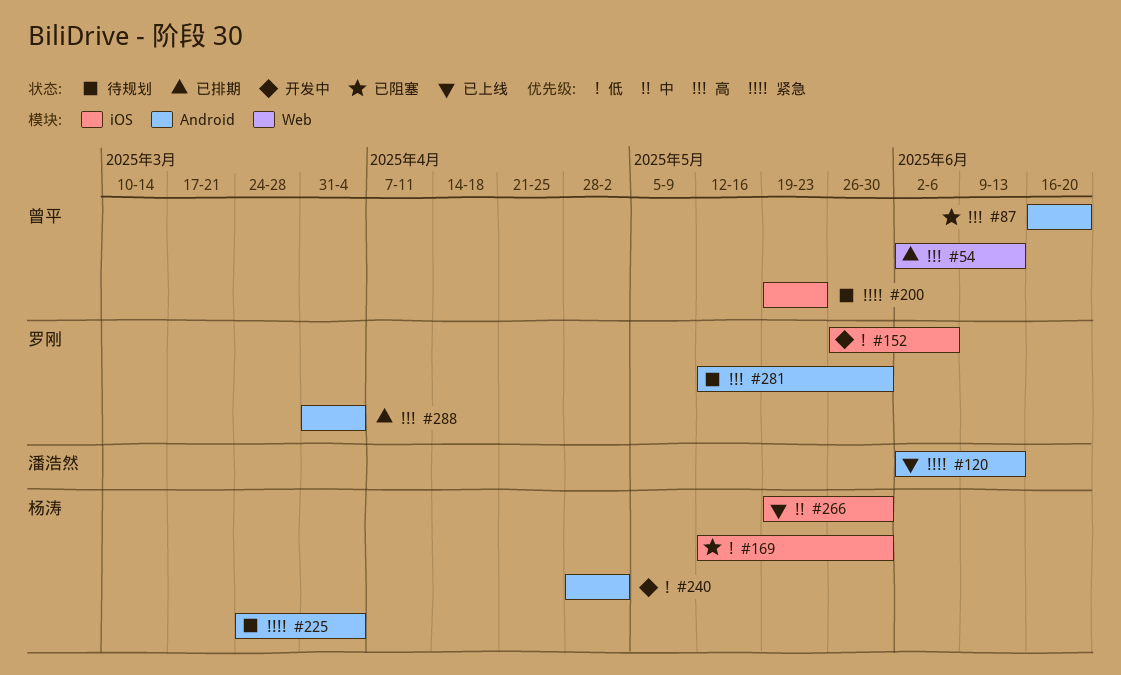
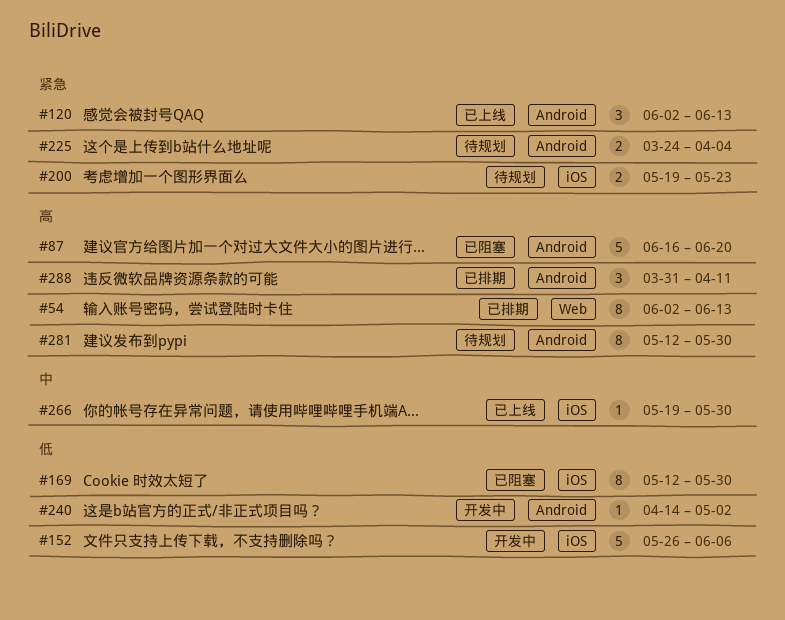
#240, start: Apr 28 -> Apr 14
#288, due: Apr 4 -> Apr 11

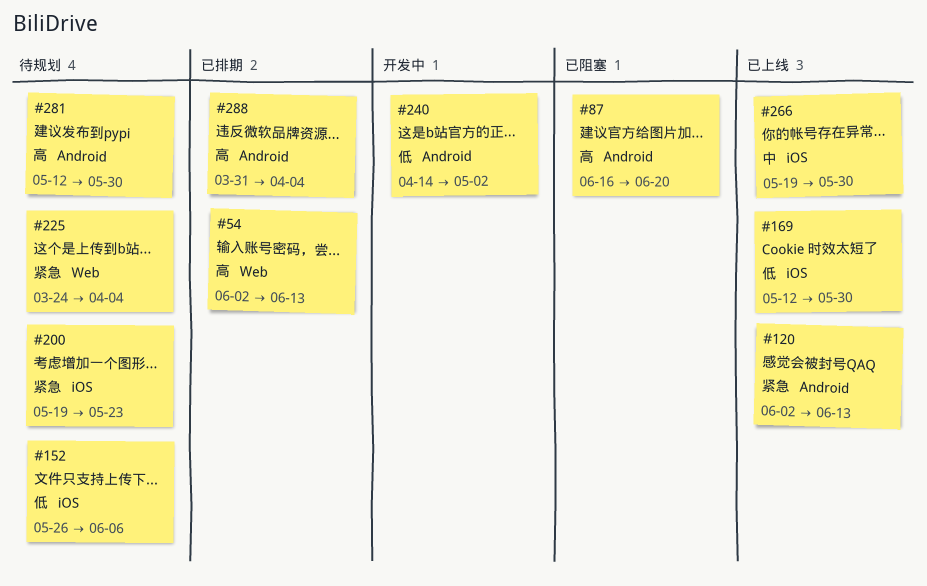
#152, status: 开发中 -> 待规划
#169, status: 已阻塞 -> 已上线
#225, label: Android -> Web
#288, due: Apr 11 -> Apr 4

